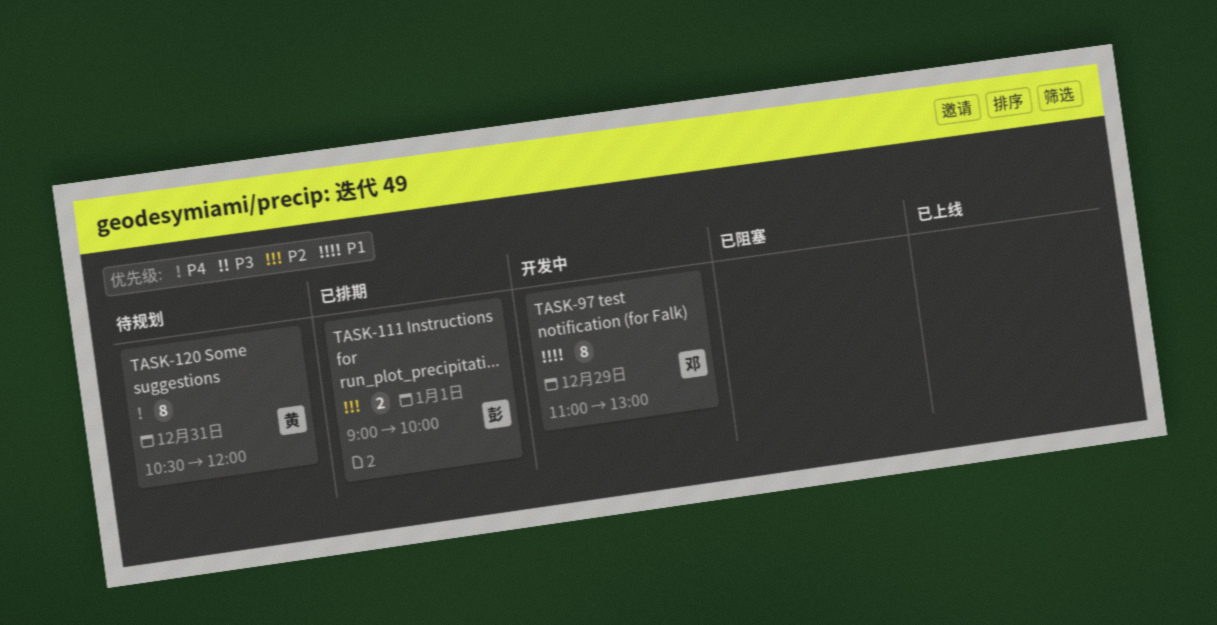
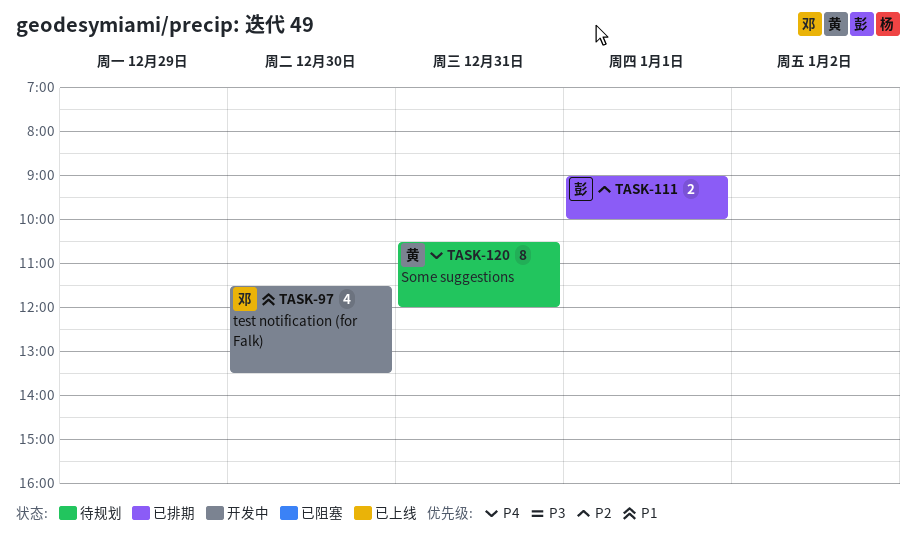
TASK-97, estimate: 8 -> 4
TASK-97, day: Dec 29 -> Dec 30
TASK-97, begins: 11:00 -> 11:30
TASK-97, ends: 13:00 -> 13:30

